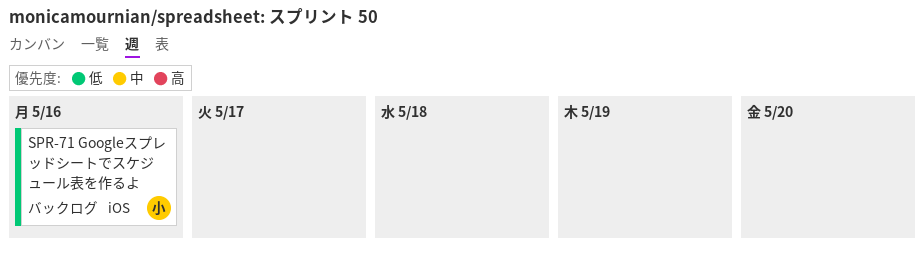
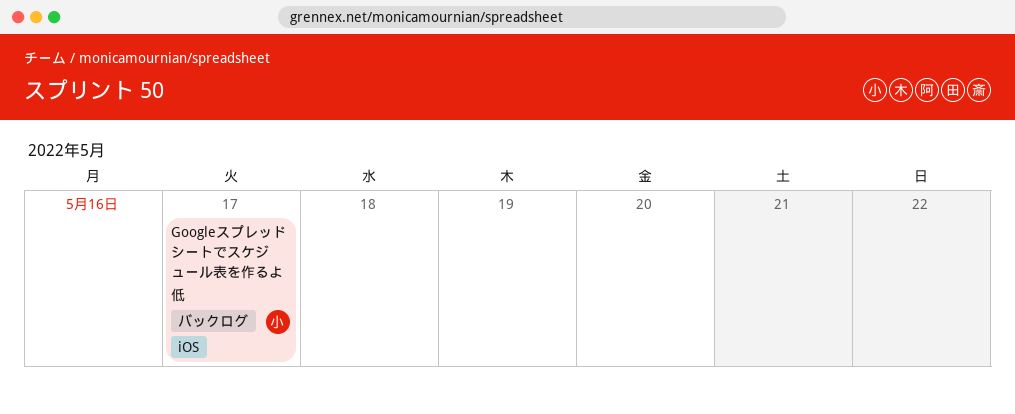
Googleスプレッドシートでスケジュール表を作るよ, due: May 16 -> May 17

